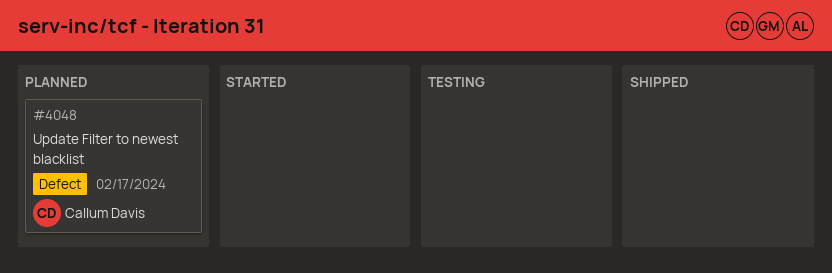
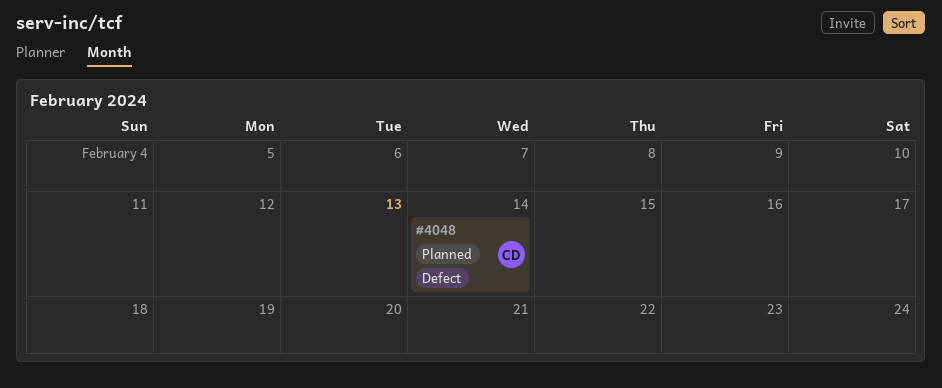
#4048, due: Feb 17 -> Feb 14

